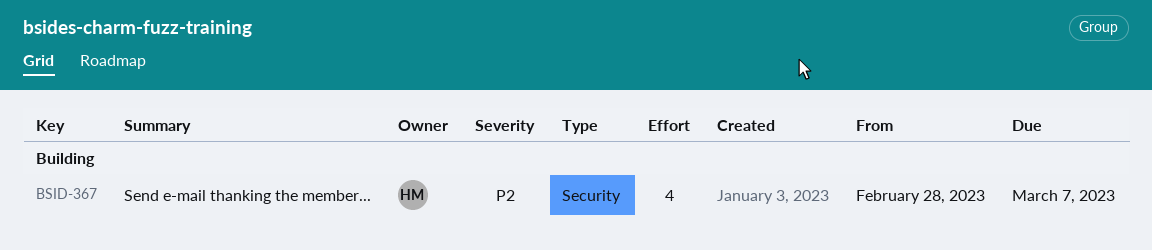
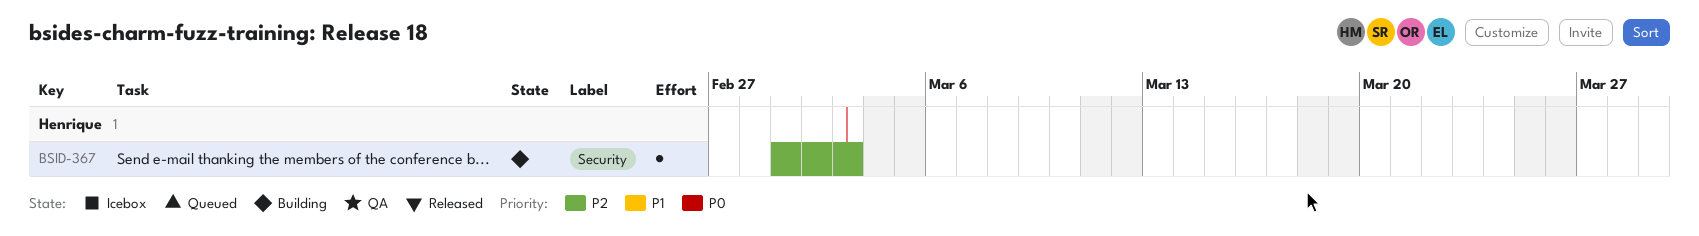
BSID-367, estimate: 4 -> 1
BSID-367, start: Feb 28 -> Mar 1
BSID-367, due: Mar 7 -> Mar 3

